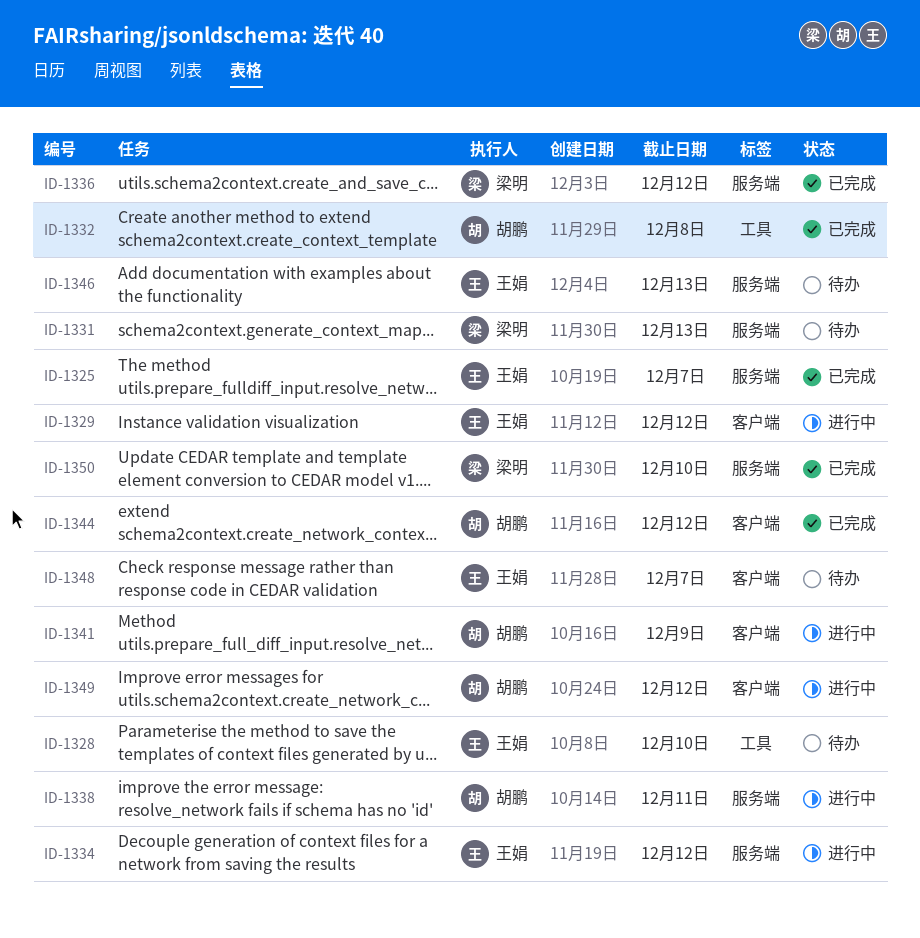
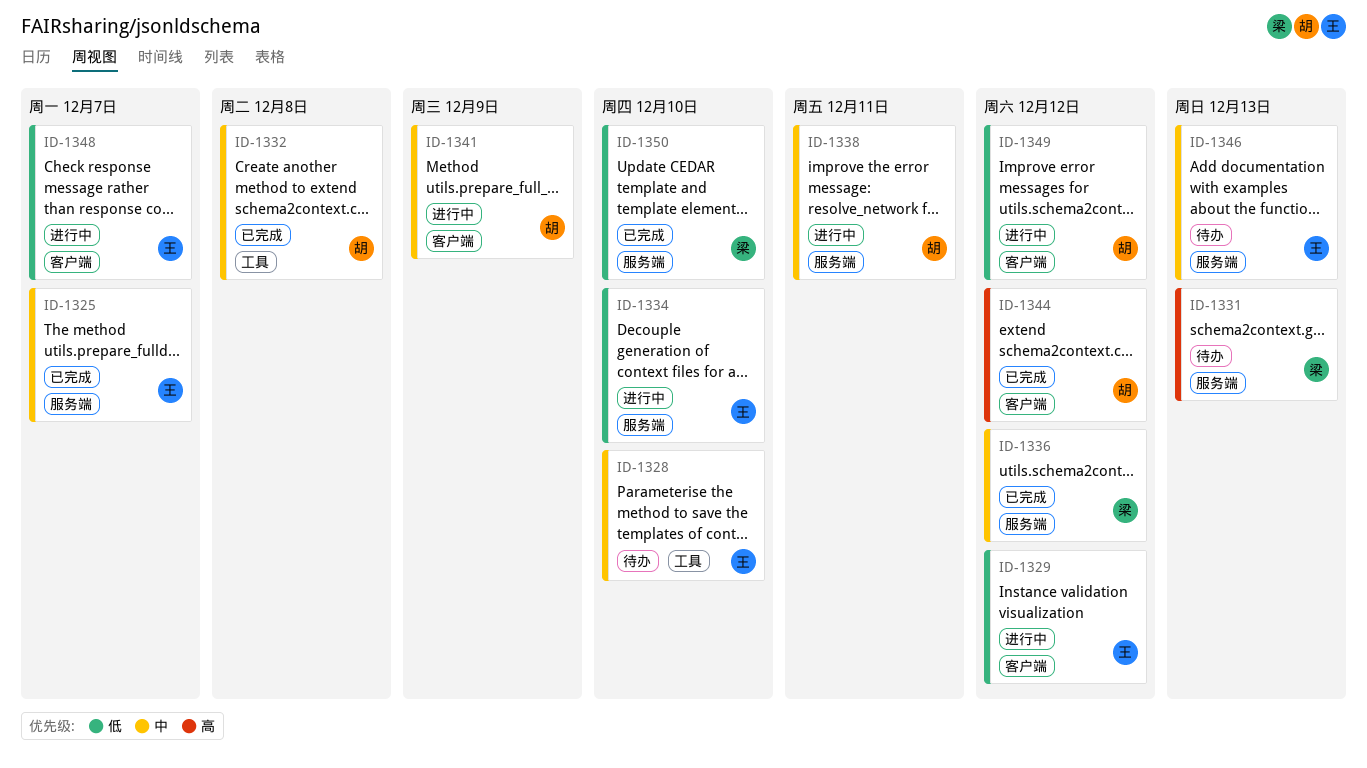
ID-1334, due: Dec 12 -> Dec 10
ID-1348, status: 待办 -> 进行中

